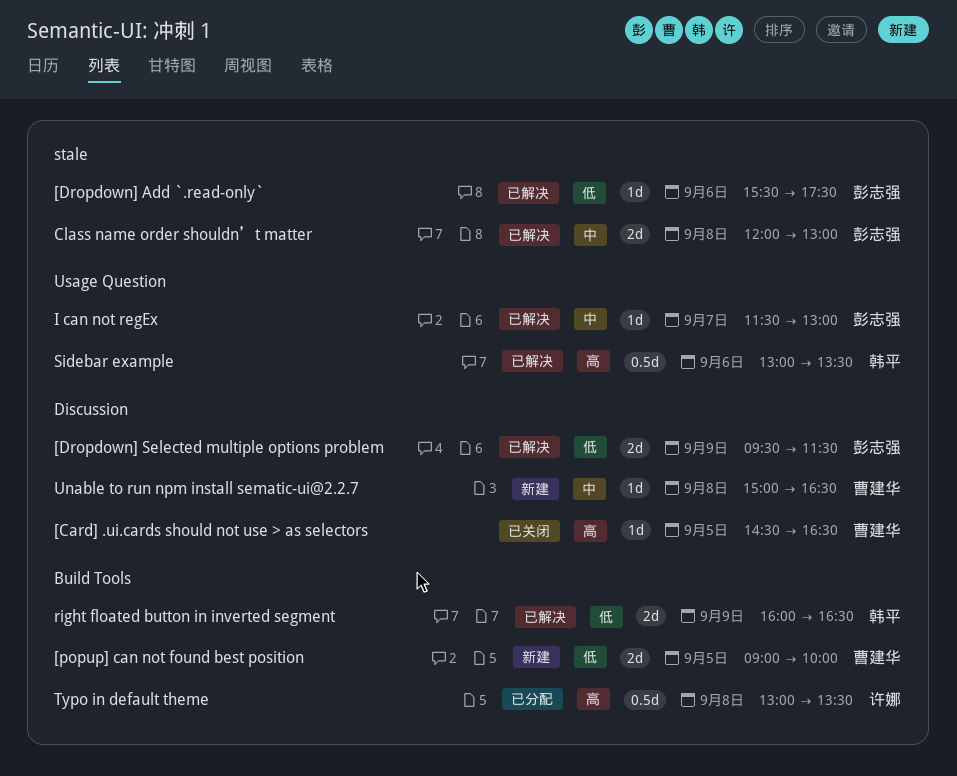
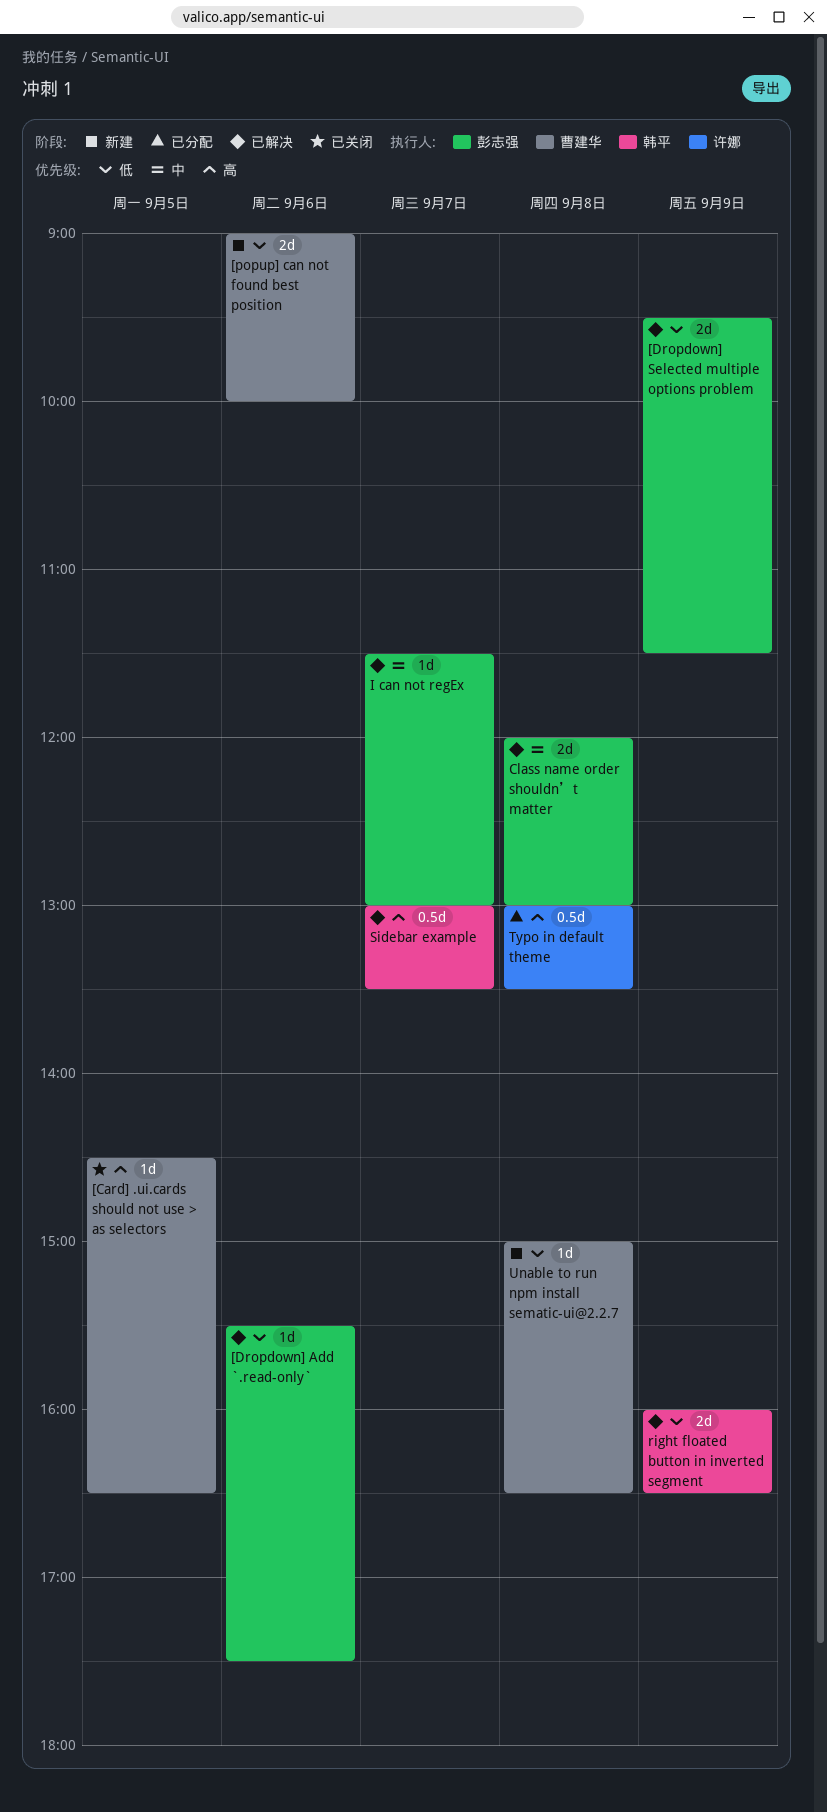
[popup] can not found best position, day: Sep 5 -> Sep 6
Sidebar example, day: Sep 6 -> Sep 7
Unable to run npm install sematic-ui@2.2.7, priority: 中 -> 低

